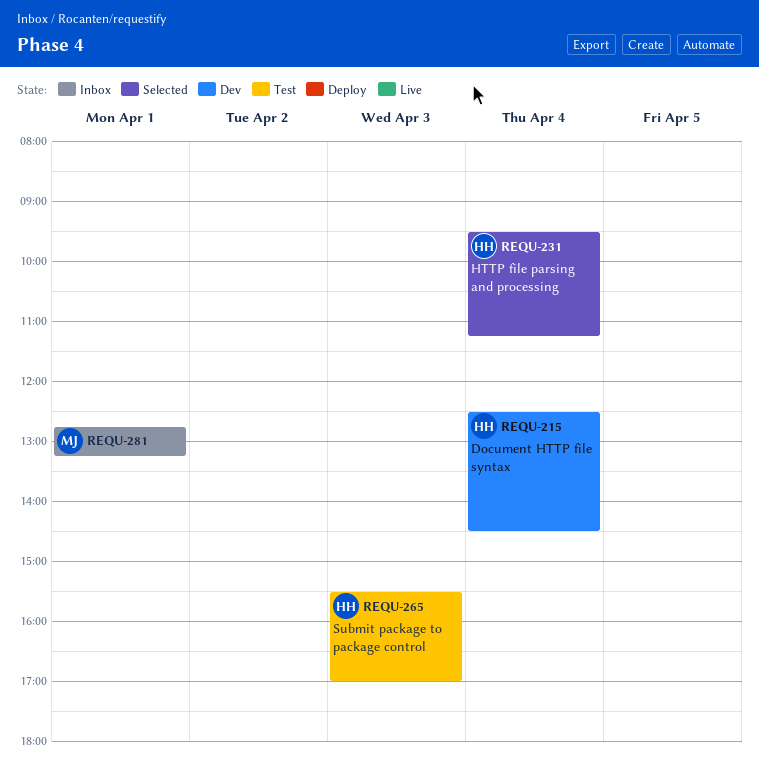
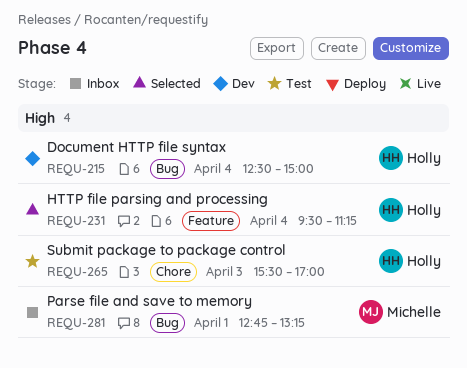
REQU-215, ends: 14:30 -> 15:00

